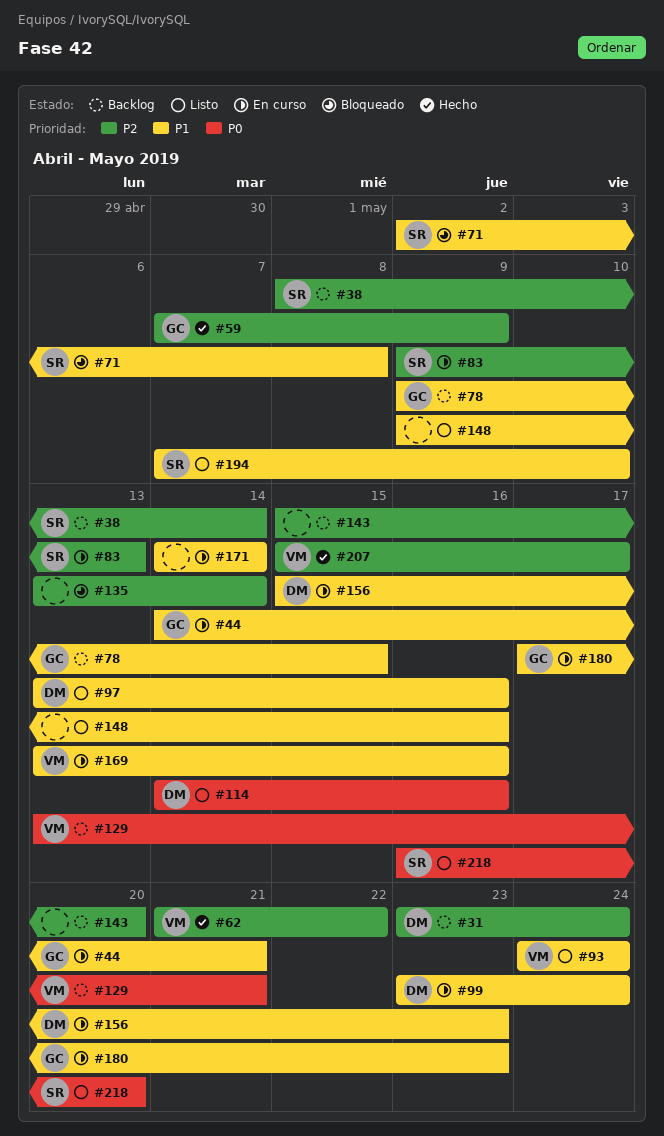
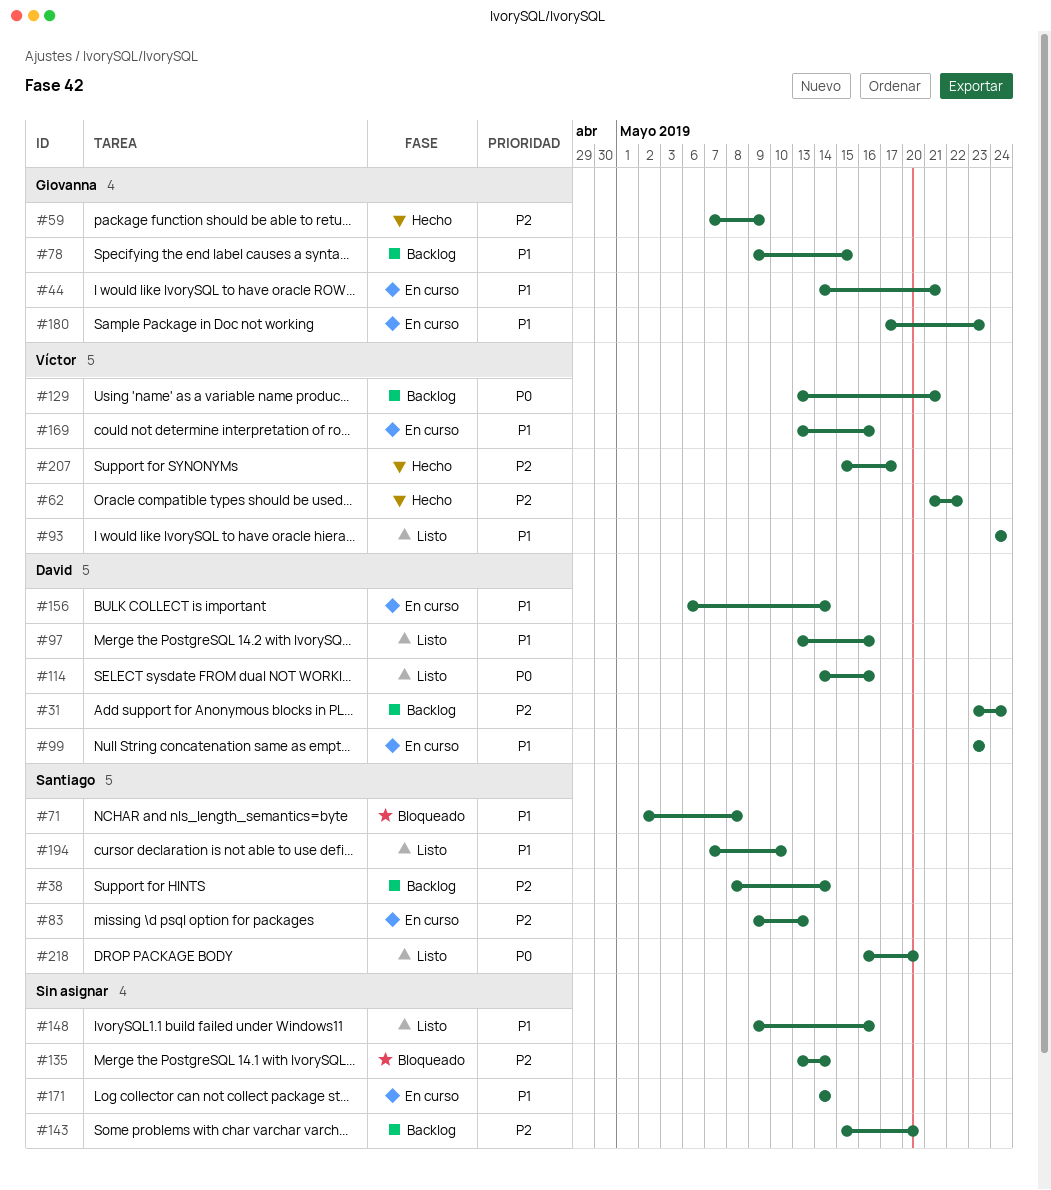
#99, due: May 24 -> May 23
#156, start: May 15 -> May 6
#156, due: May 23 -> May 14

